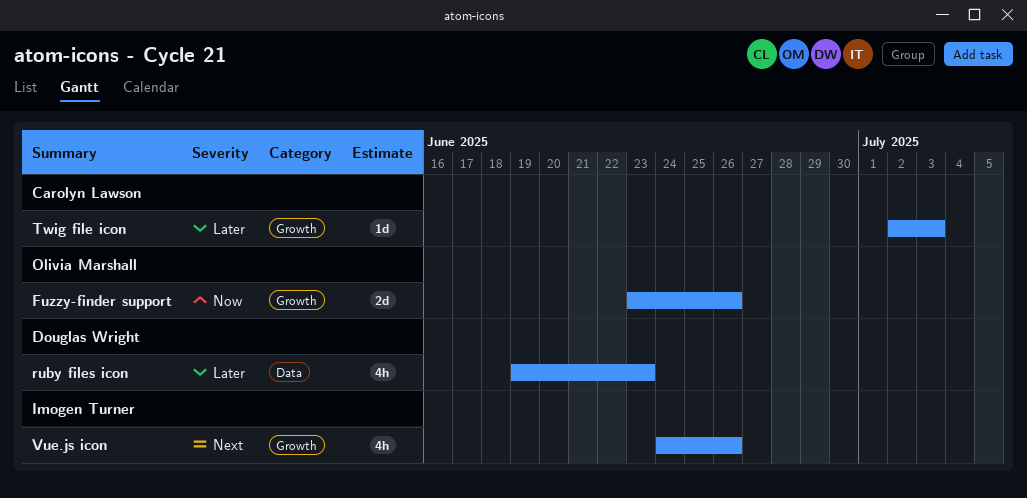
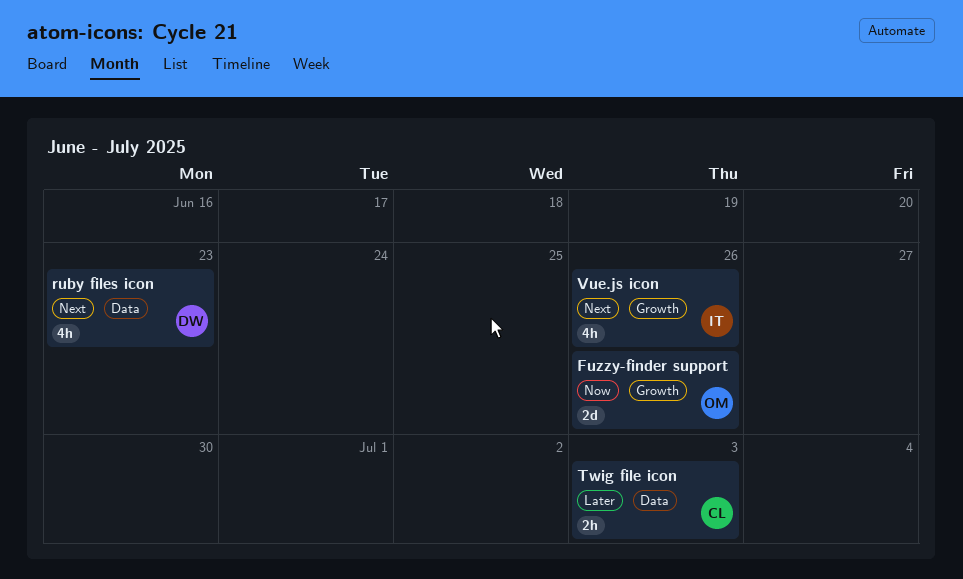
ruby files icon, priority: Later -> Next
Twig file icon, label: Growth -> Data
Twig file icon, estimate: 1d -> 2h

